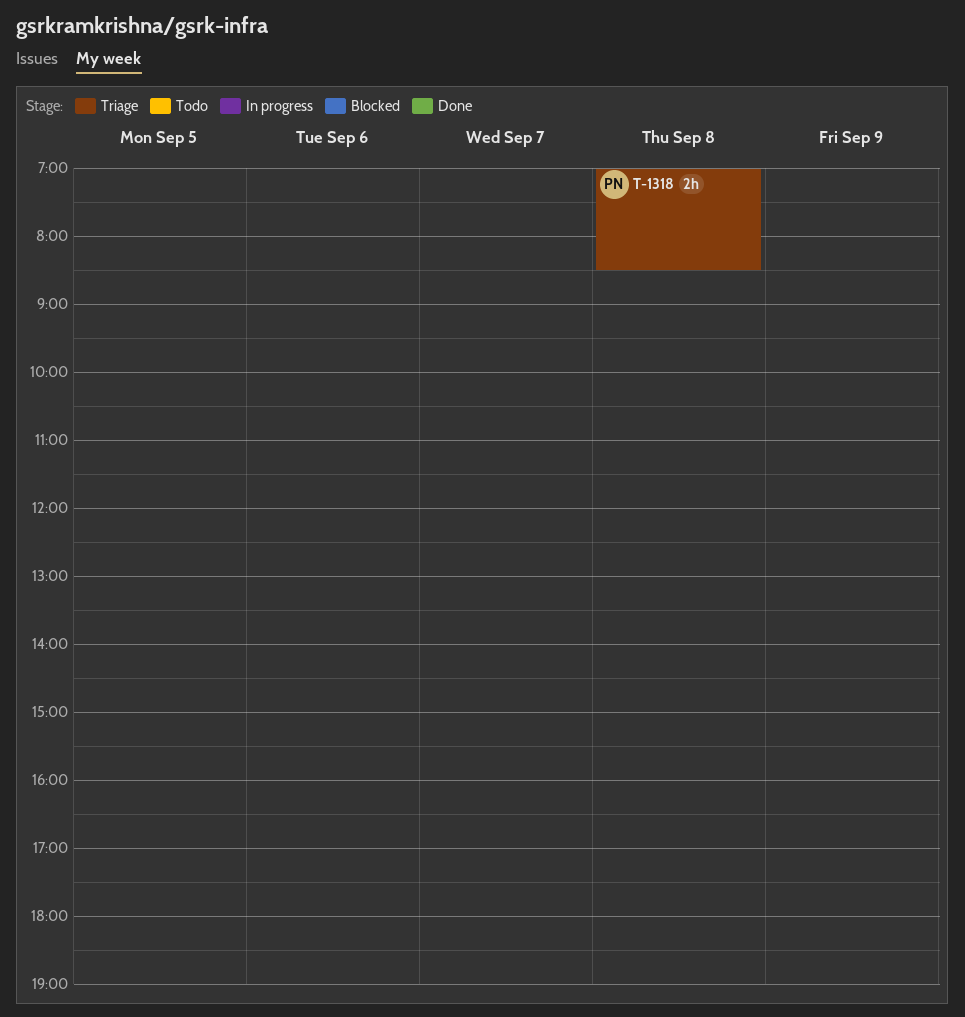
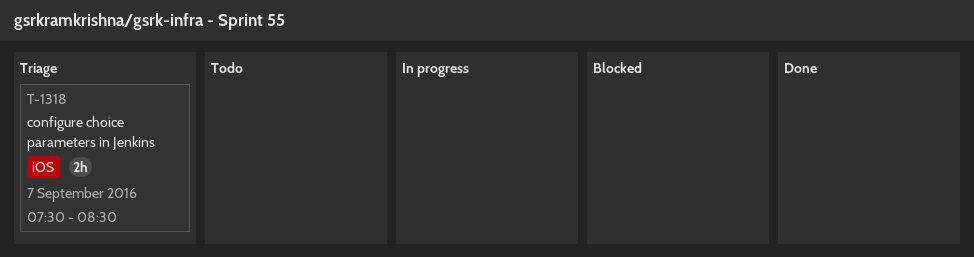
T-1318, day: Sep 8 -> Sep 7
T-1318, begins: 07:00 -> 07:30

